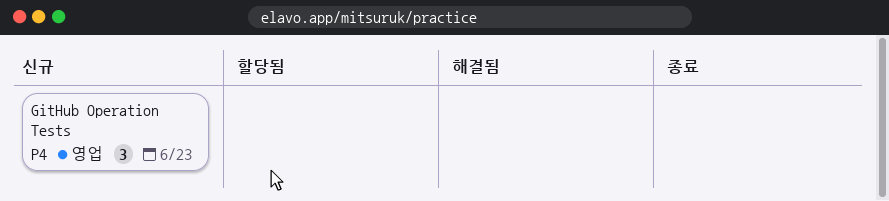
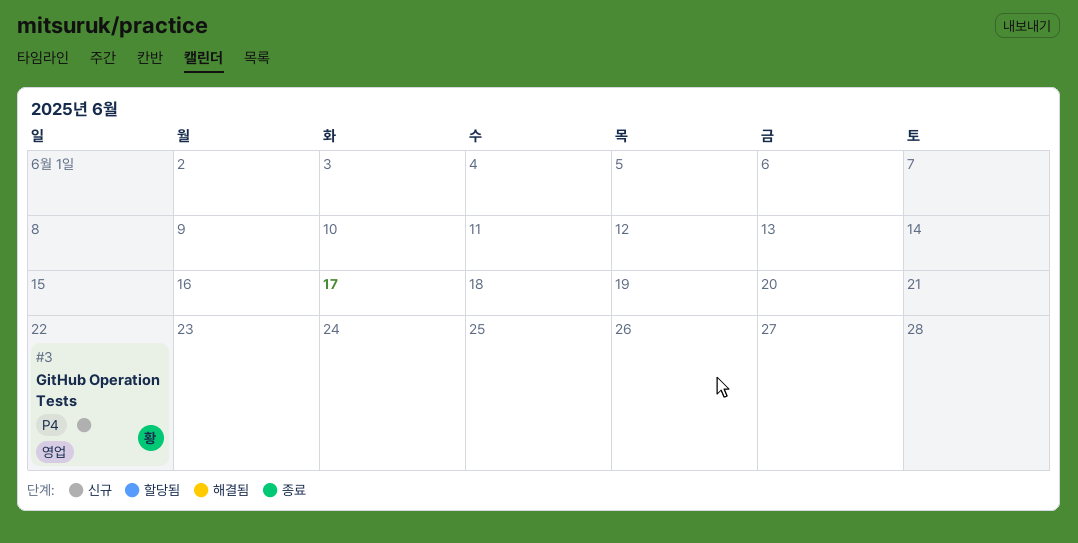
GitHub Operation Tests, due: Jun 23 -> Jun 22

